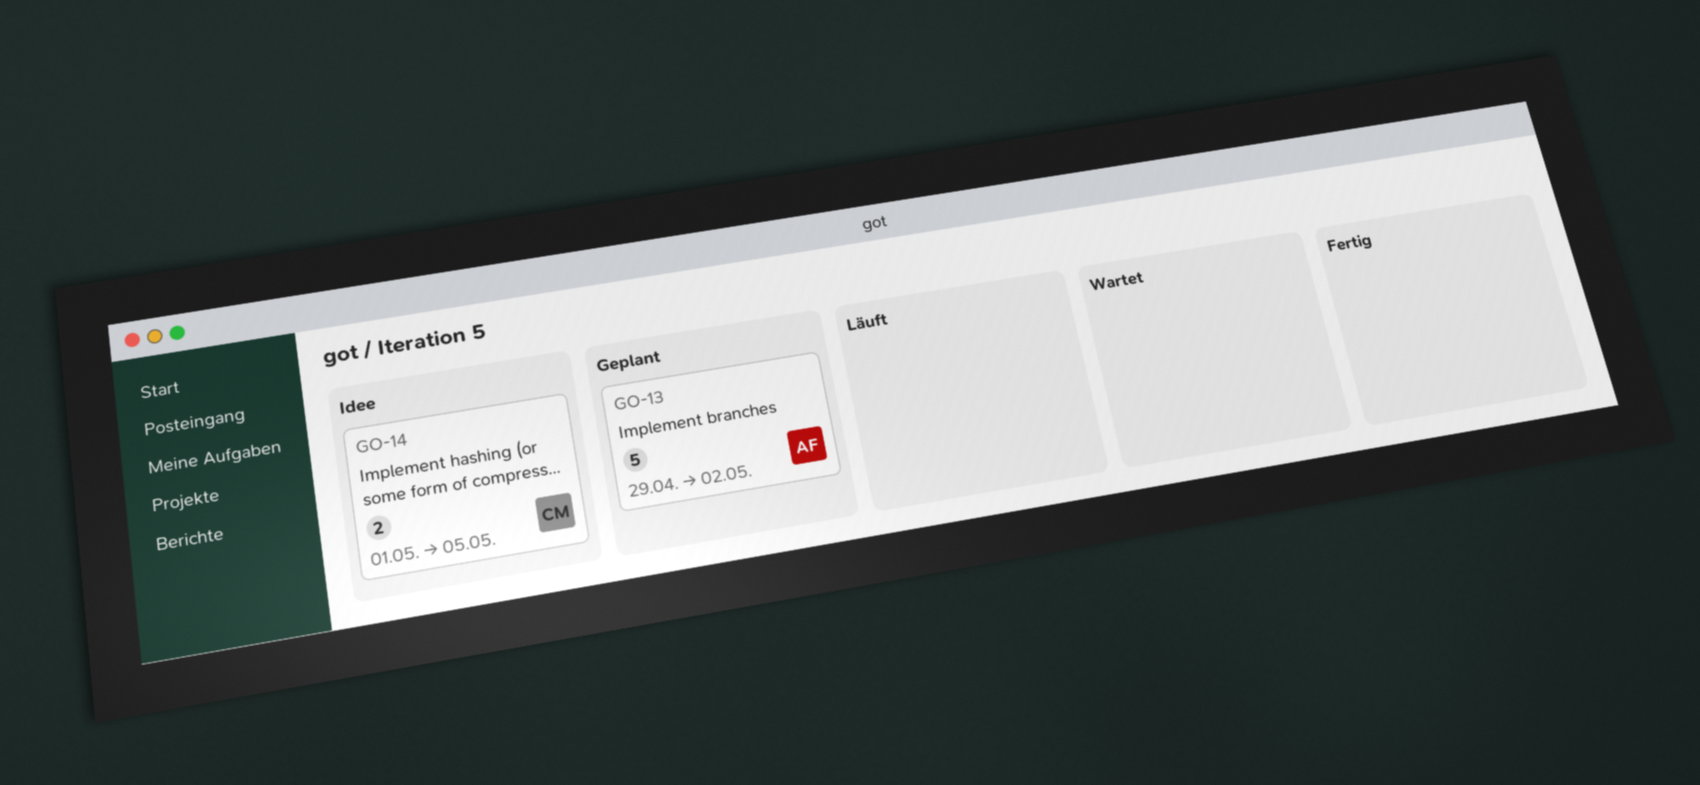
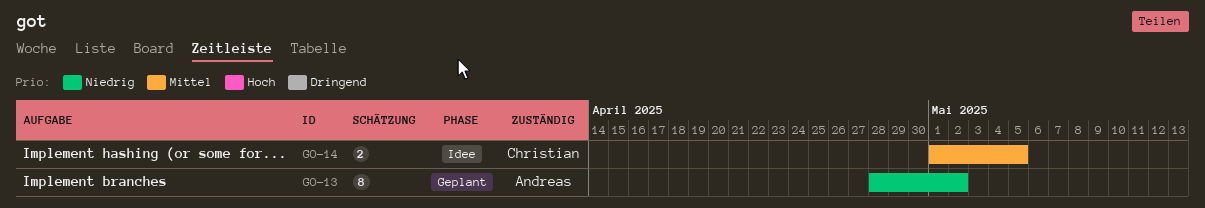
GO-13, estimate: 5 -> 8
GO-13, start: Apr 29 -> Apr 28

